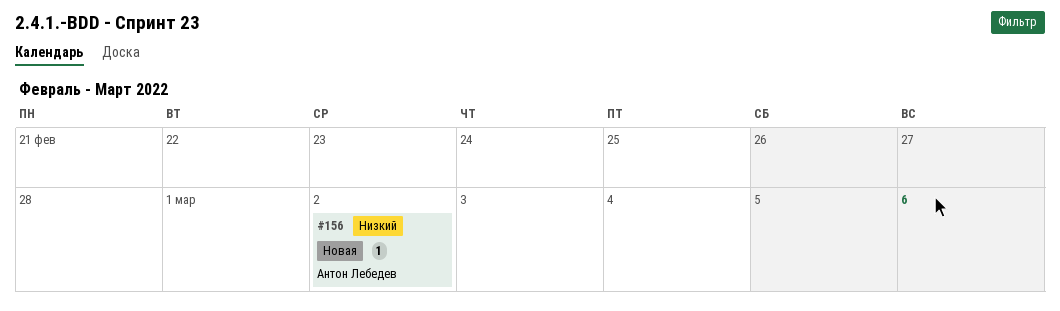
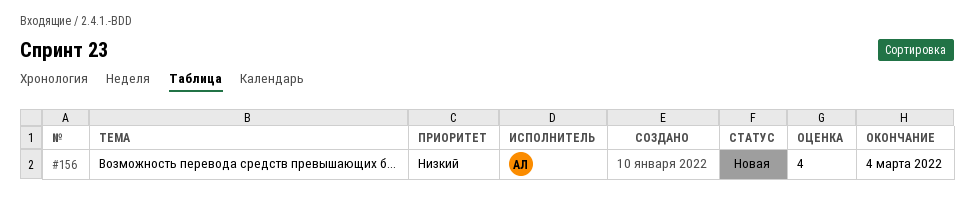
#156, estimate: 1 -> 4
#156, due: Mar 2 -> Mar 4

